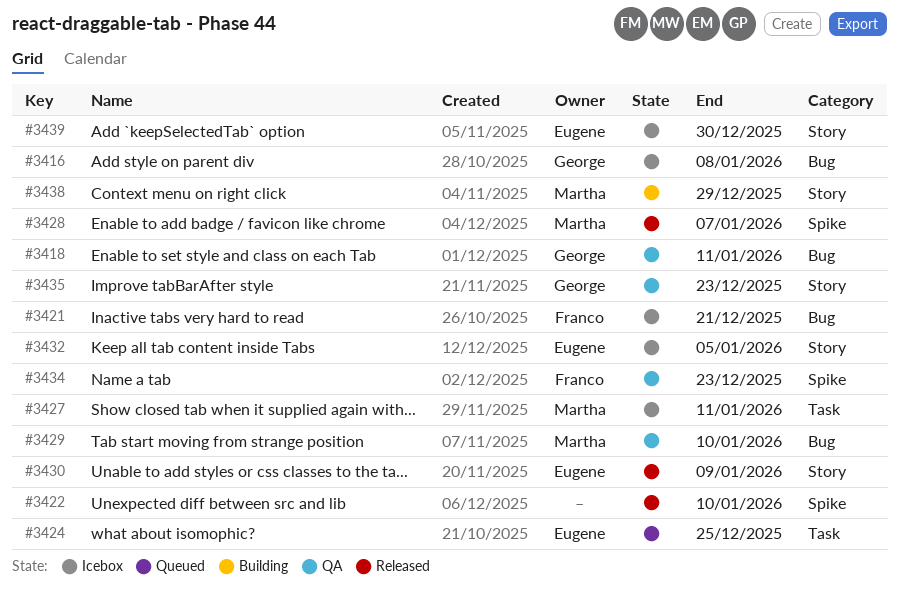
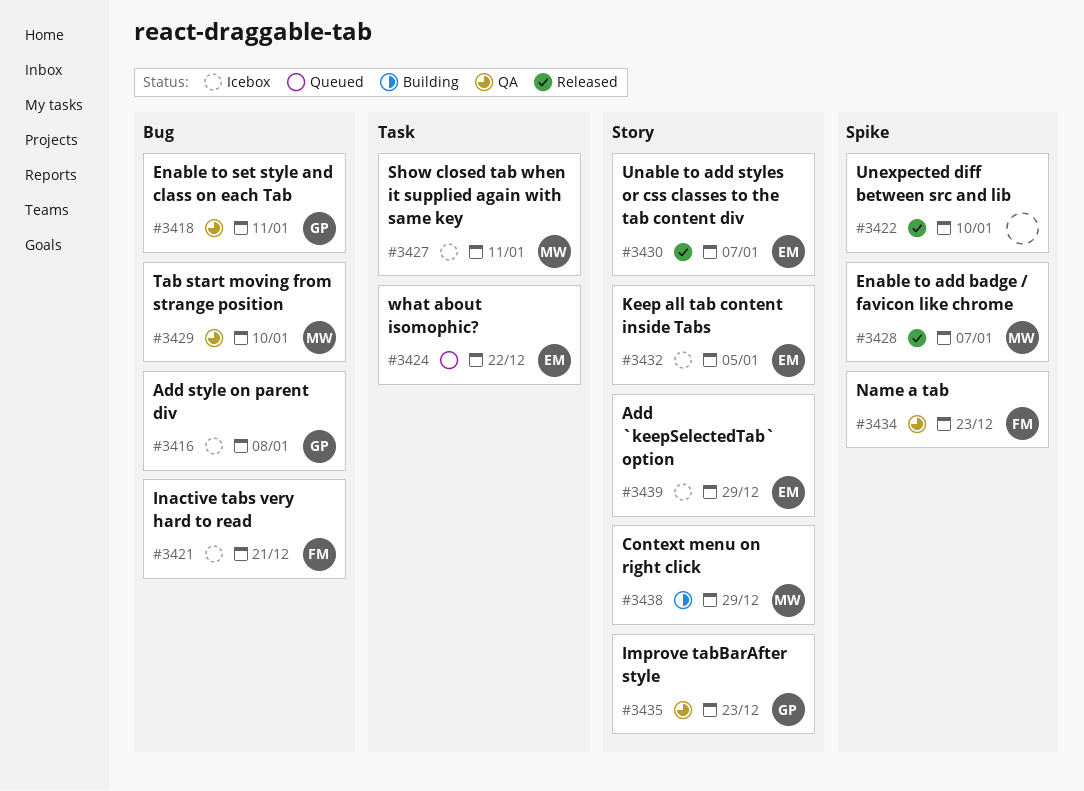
#3424, due: Dec 25 -> Dec 22
#3430, due: Jan 9 -> Jan 7
#3439, due: Dec 30 -> Dec 29

